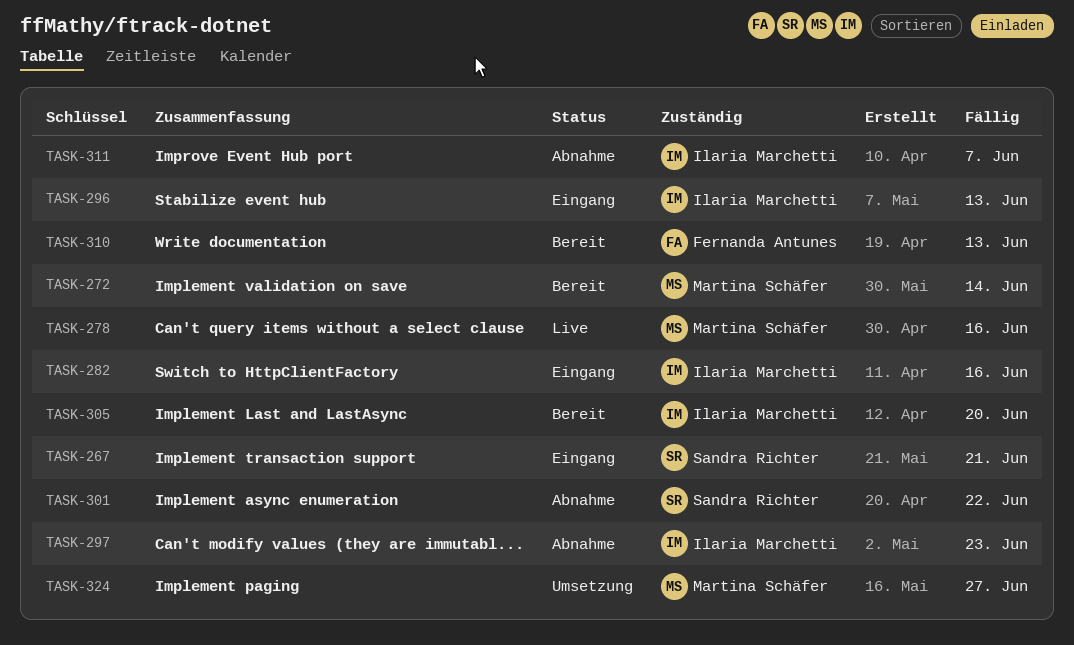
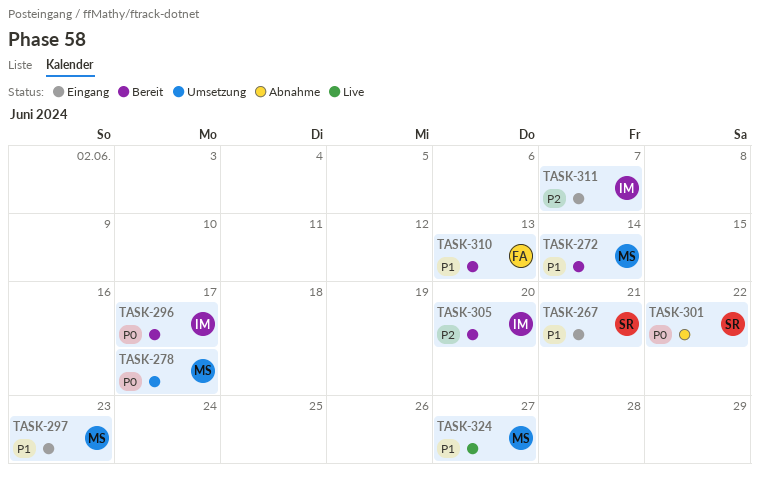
TASK-278, status: Live -> Umsetzung
TASK-278, due: Jun 16 -> Jun 17
TASK-282: present -> none
TASK-296, status: Eingang -> Bereit
TASK-296, due: Jun 13 -> Jun 17
TASK-297, status: Abnahme -> Eingang
TASK-297, owner: Ilaria Marchetti -> Martina Schäfer
TASK-311, status: Abnahme -> Eingang
TASK-324, status: Umsetzung -> Live

